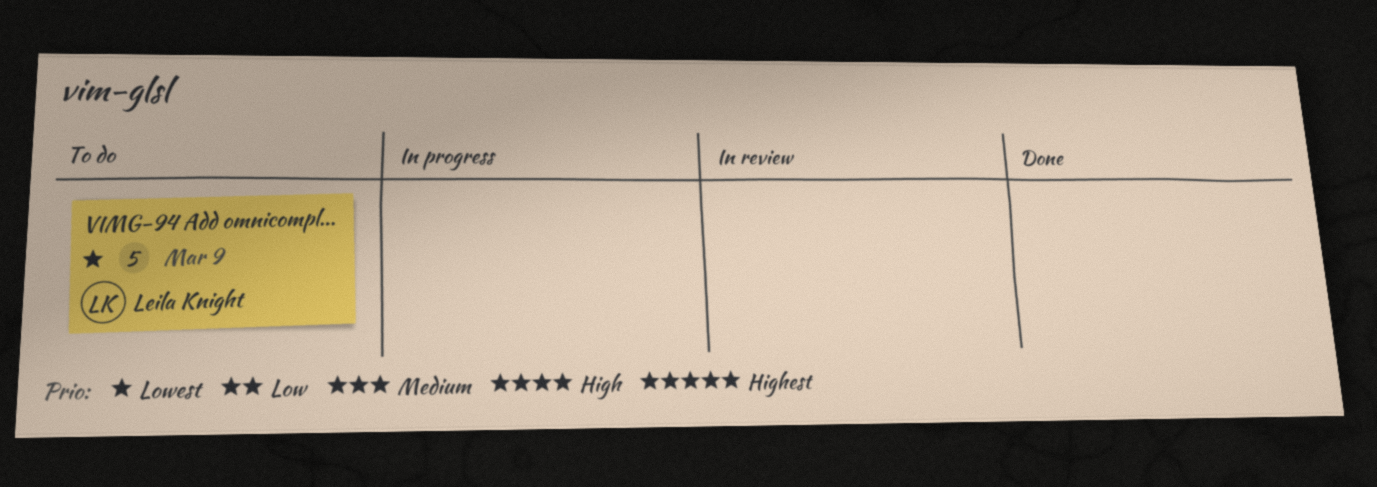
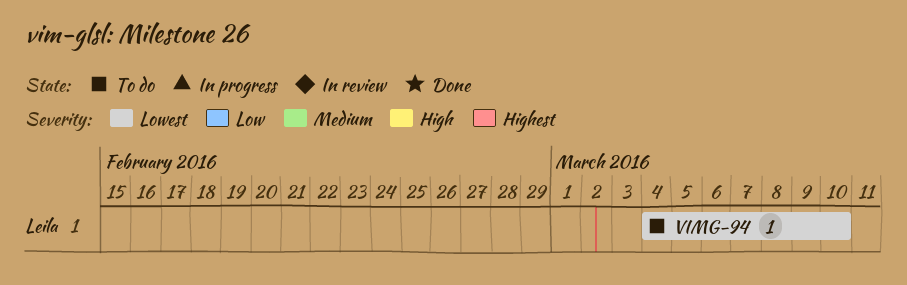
VIMG-94, estimate: 5 -> 1
VIMG-94, due: Mar 9 -> Mar 10

